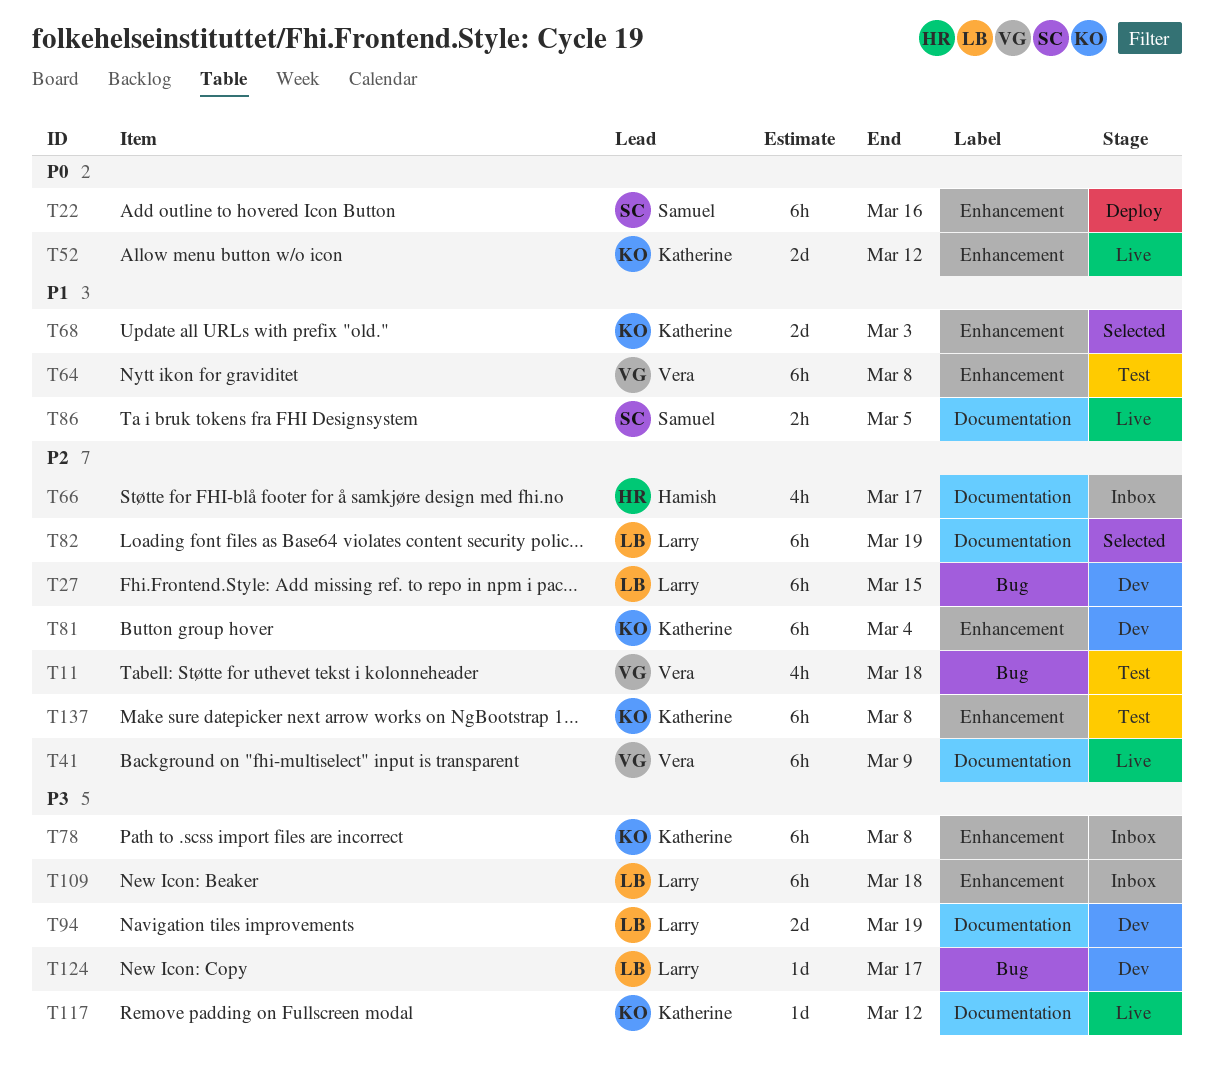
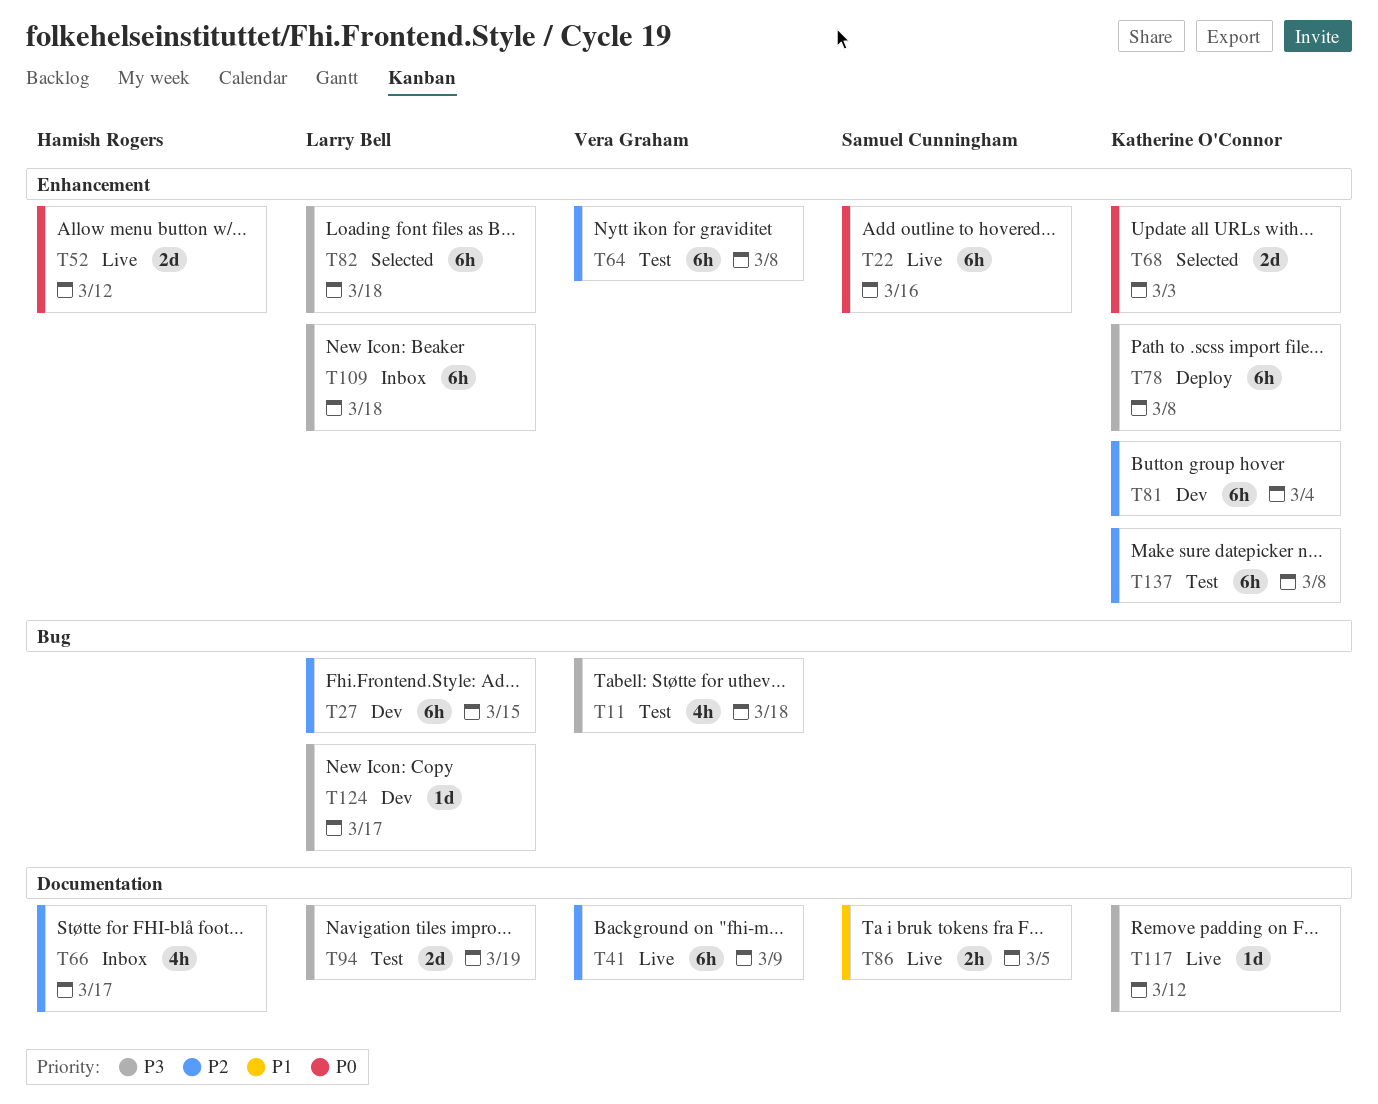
T11, priority: P2 -> P3
T22, status: Deploy -> Live
T52, owner: Katherine O'Connor -> Hamish Rogers
T64, priority: P1 -> P2
T68, priority: P1 -> P0
T78, status: Inbox -> Deploy
T82, priority: P2 -> P3
T82, label: Documentation -> Enhancement
T82, due: Mar 19 -> Mar 18
T94, status: Dev -> Test

